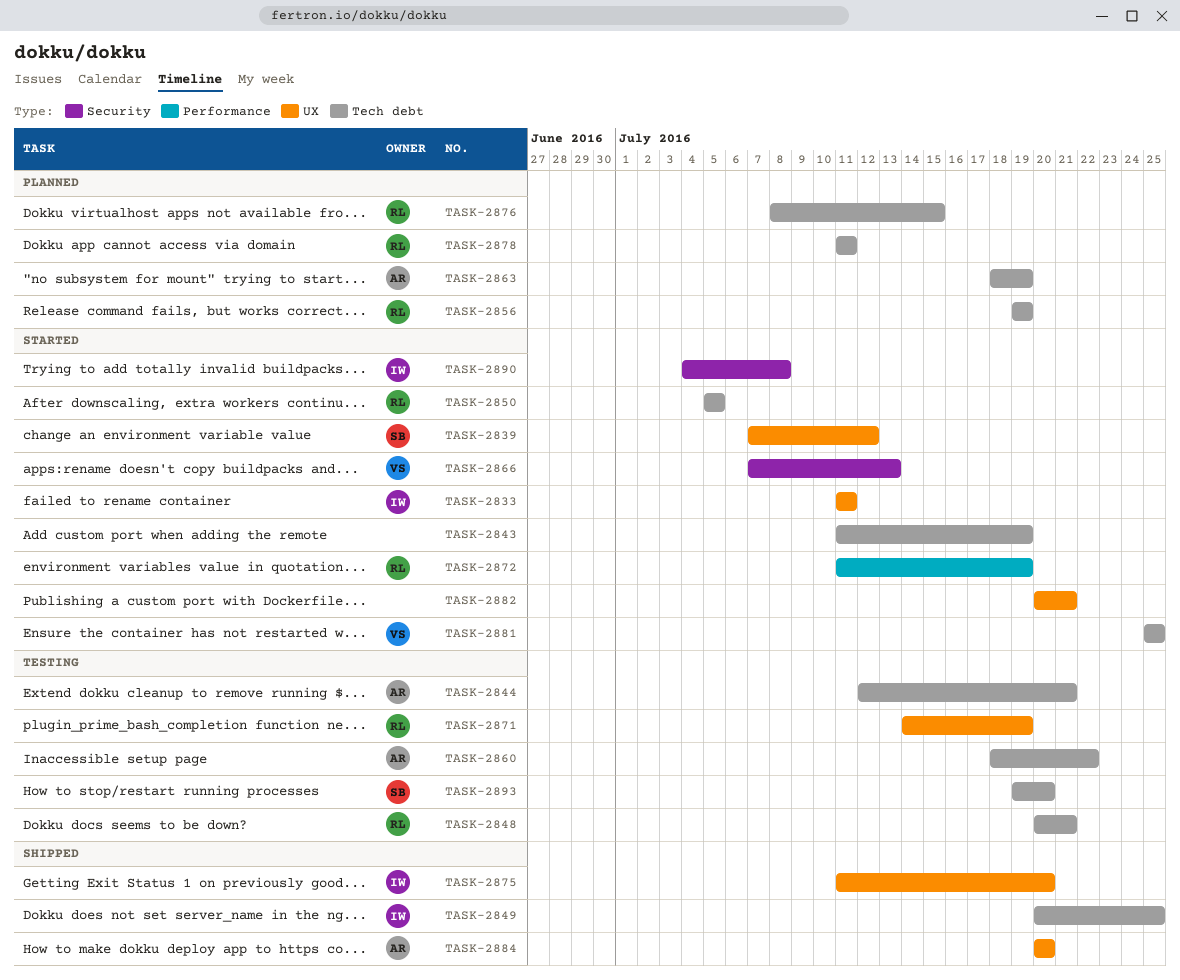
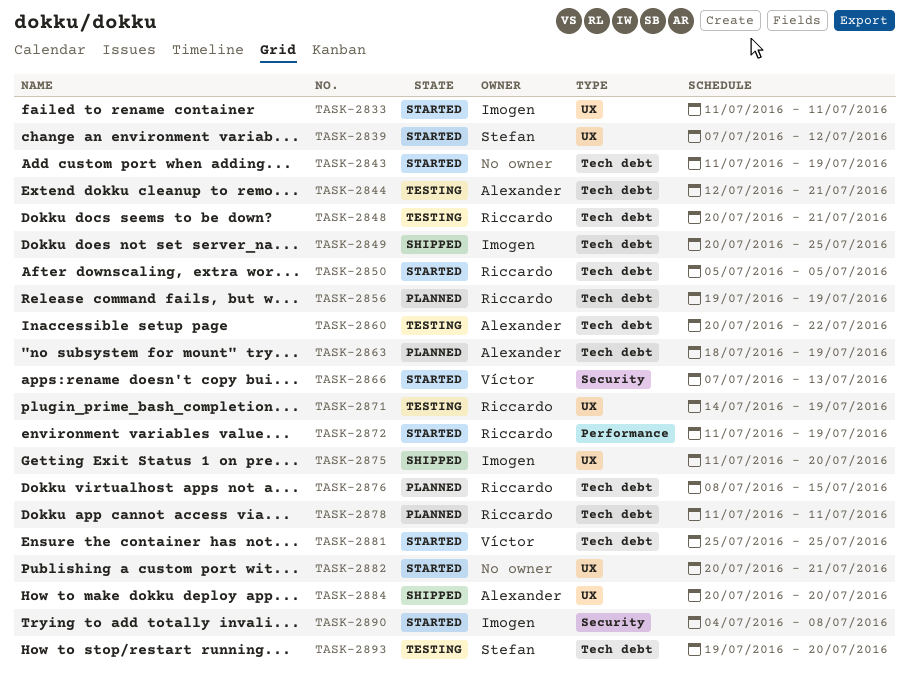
TASK-2860, start: Jul 18 -> Jul 20

